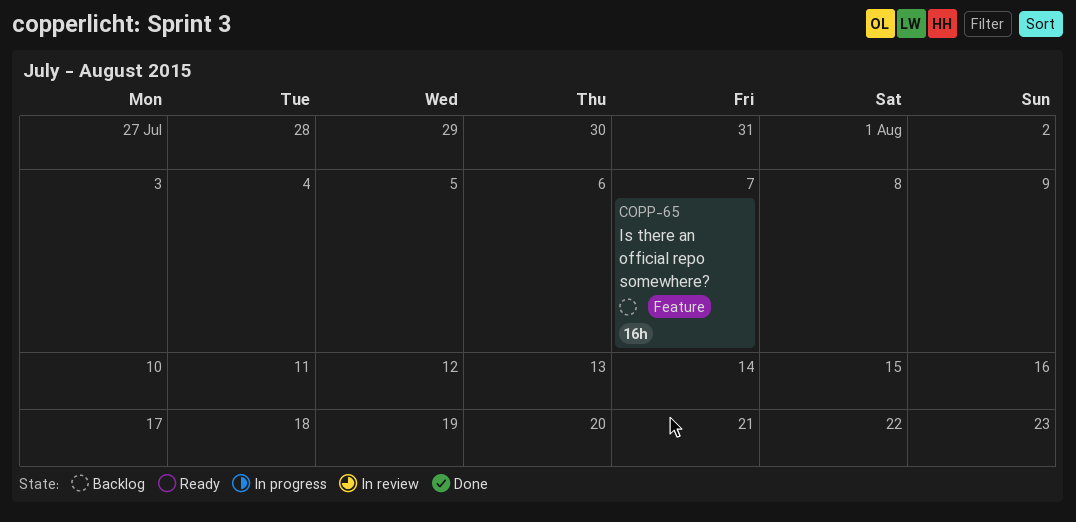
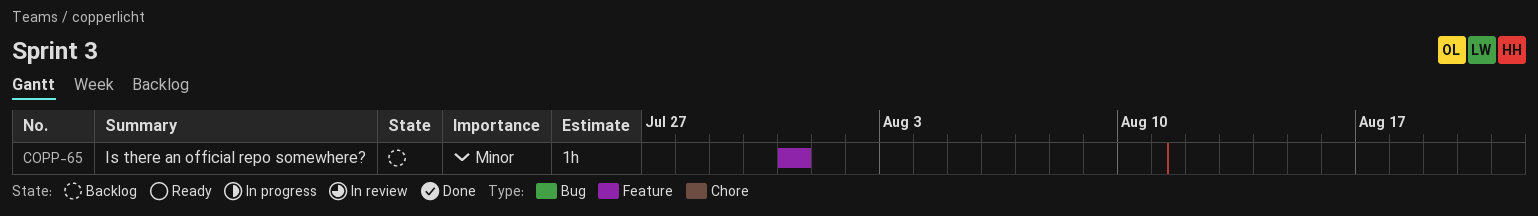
COPP-65, estimate: 16h -> 1h
COPP-65, due: Aug 7 -> Jul 31

